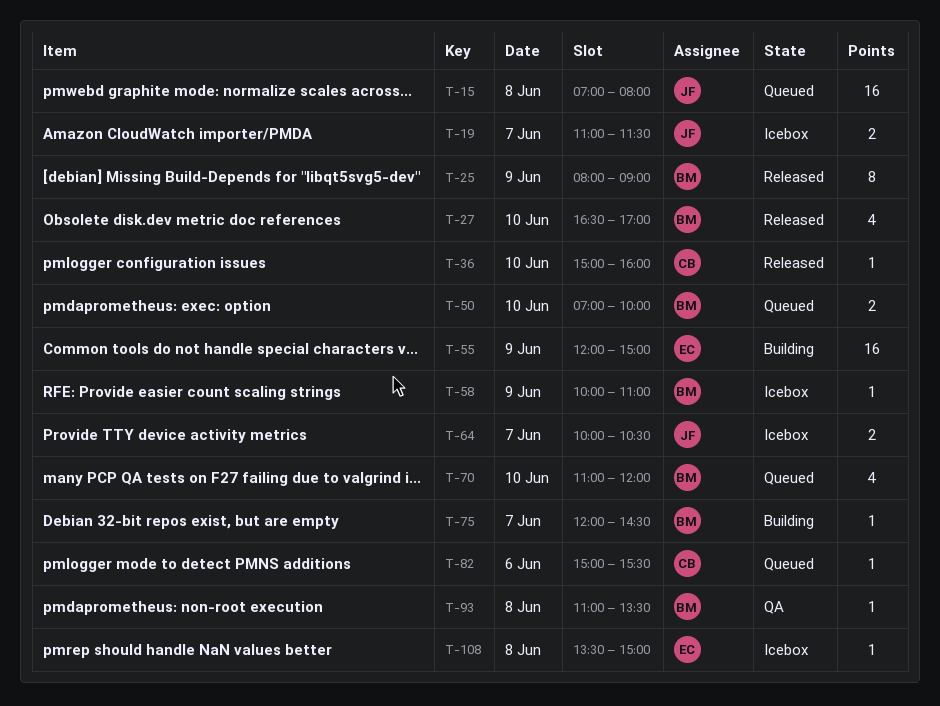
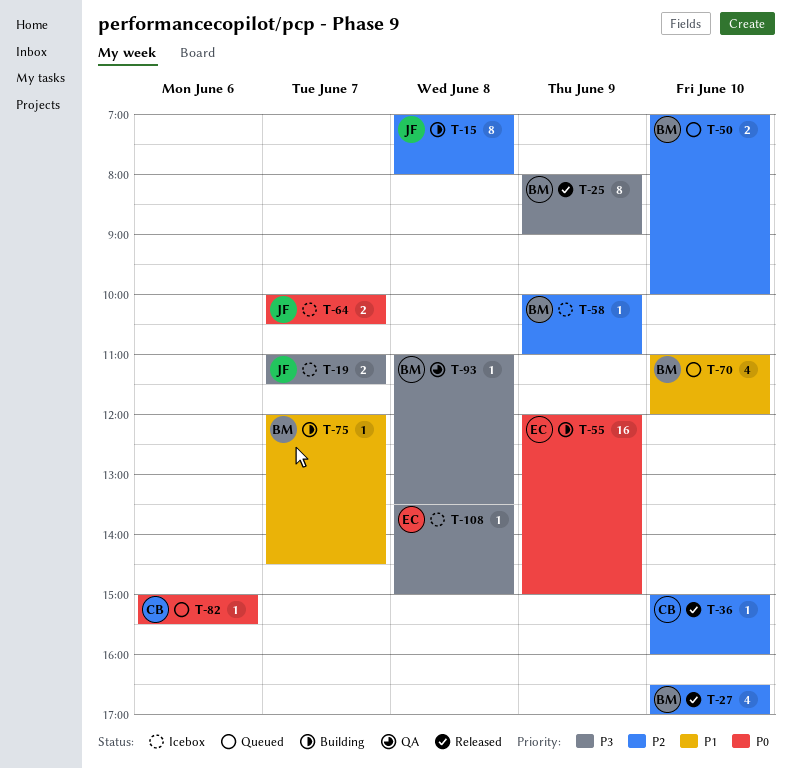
T-15, status: Queued -> Building
T-15, estimate: 16 -> 8

